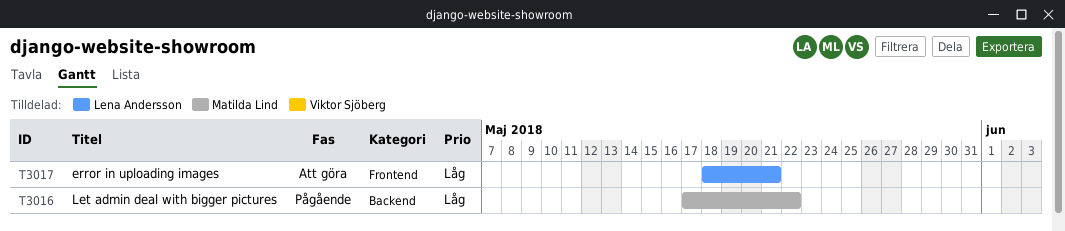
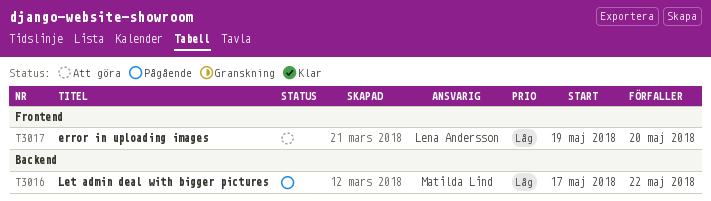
T3017, start: May 18 -> May 19
T3017, due: May 21 -> May 20

